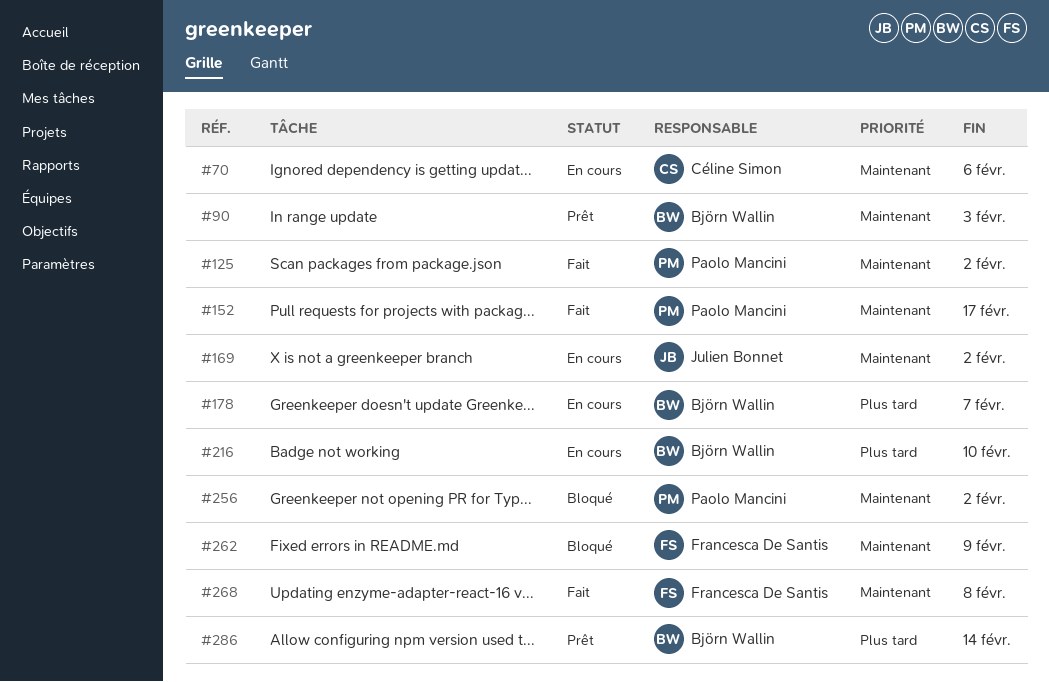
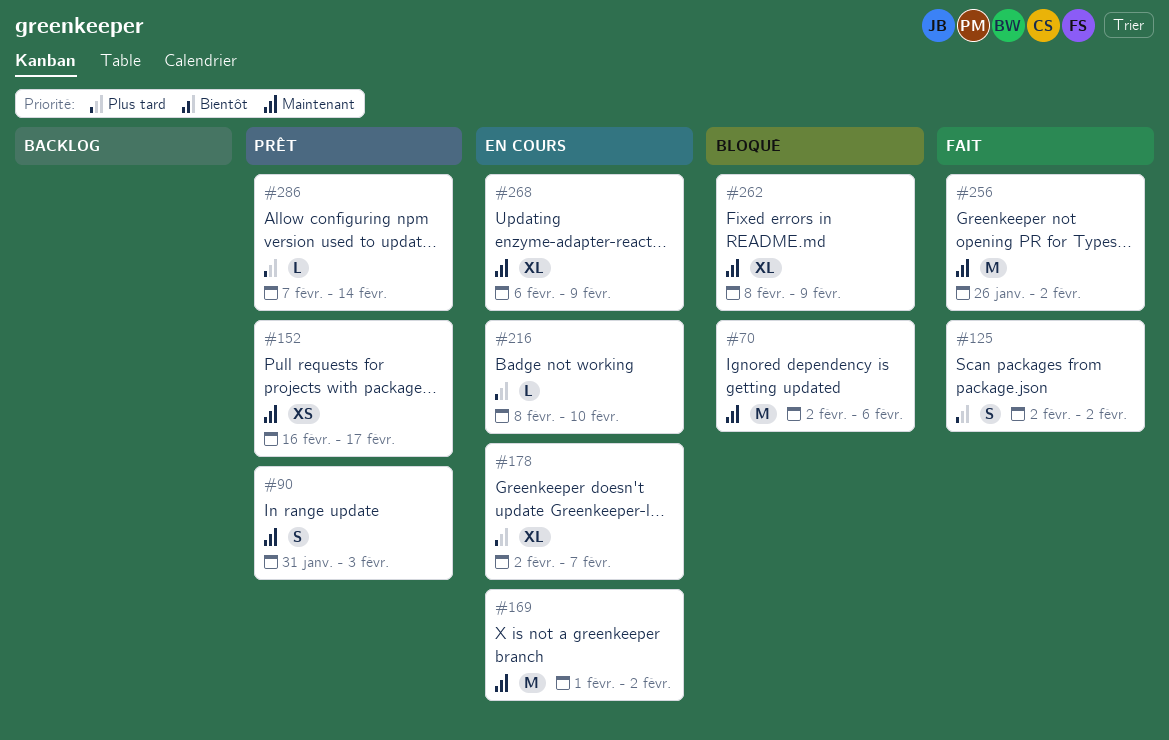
#70, status: En cours -> Bloqué
#125, priority: Maintenant -> Plus tard
#152, status: Fait -> Prêt
#256, status: Bloqué -> Fait
#268, status: Fait -> En cours
#268, due: Feb 8 -> Feb 9

